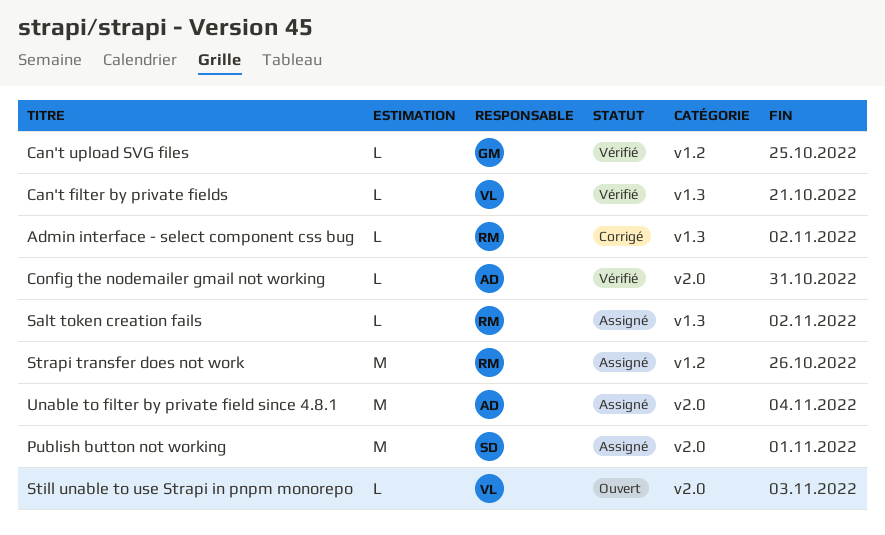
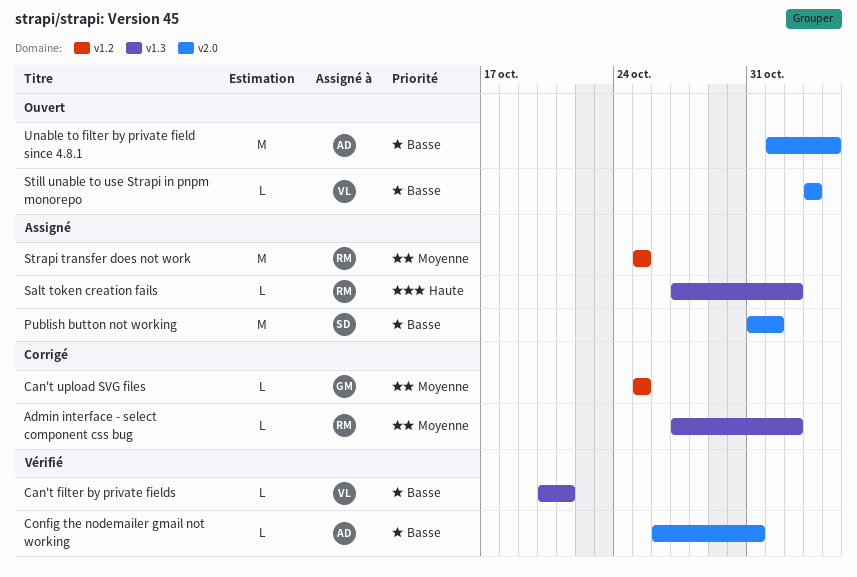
Can't upload SVG files, status: Vérifié -> Corrigé
Strapi transfer does not work, due: Oct 26 -> Oct 25
Unable to filter by private field since 4.8.1, status: Assigné -> Ouvert

